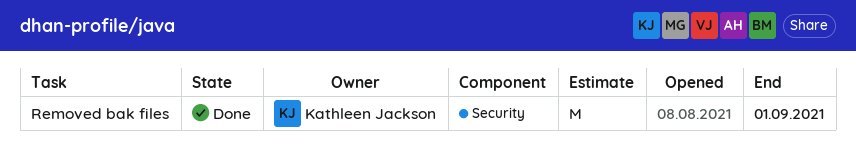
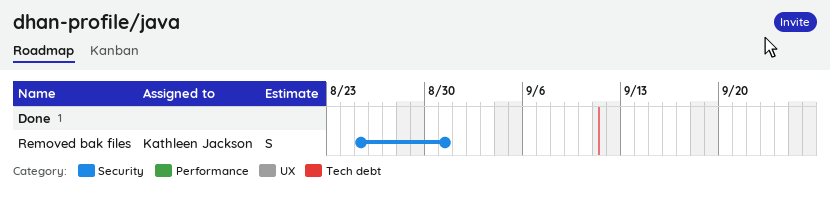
Removed bak files, estimate: M -> S
Removed bak files, due: Sep 1 -> Aug 31

